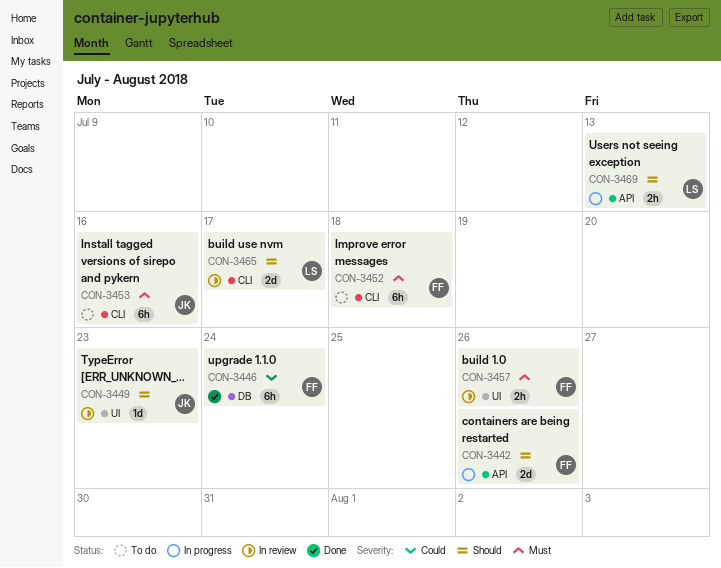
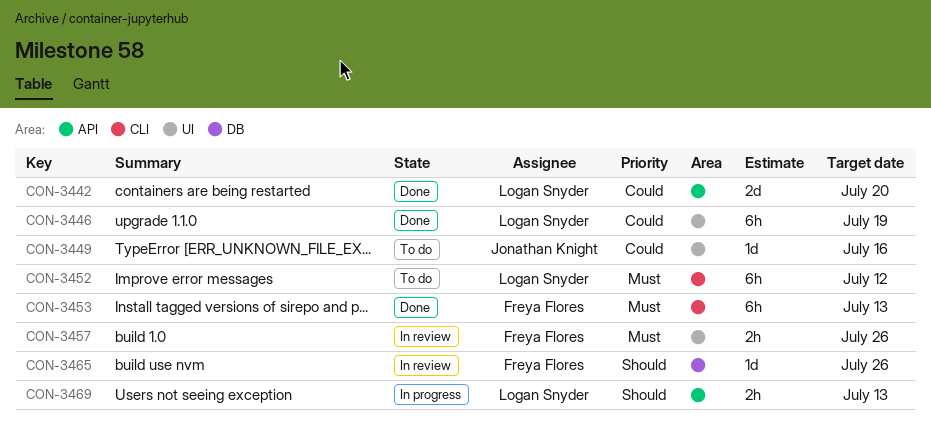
CON-3442, status: In progress -> Done
CON-3442, owner: Freya Flores -> Logan Snyder
CON-3442, priority: Should -> Could
CON-3442, due: Jul 26 -> Jul 20
CON-3446, owner: Freya Flores -> Logan Snyder
CON-3446, label: DB -> UI
CON-3446, due: Jul 24 -> Jul 19
CON-3449, status: In review -> To do
CON-3449, priority: Should -> Could
CON-3449, due: Jul 23 -> Jul 16
CON-3452, owner: Freya Flores -> Logan Snyder
CON-3452, due: Jul 18 -> Jul 12
CON-3453, status: To do -> Done
CON-3453, owner: Jonathan Knight -> Freya Flores
CON-3453, due: Jul 16 -> Jul 13
CON-3465, owner: Logan Snyder -> Freya Flores
CON-3465, label: CLI -> DB
CON-3465, estimate: 2d -> 1d
CON-3465, due: Jul 17 -> Jul 26

